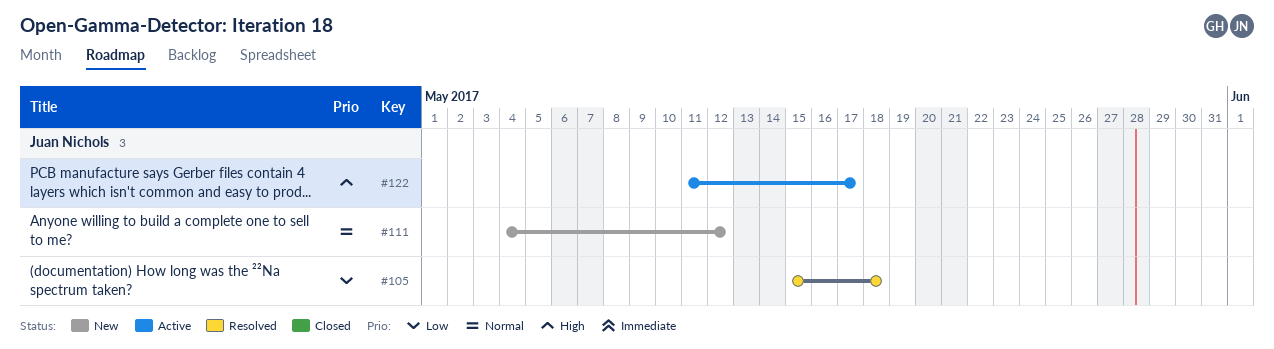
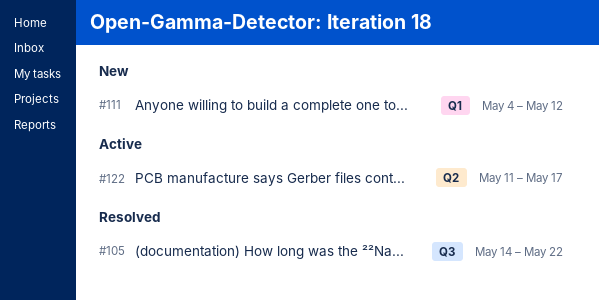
#105, start: May 15 -> May 14
#105, due: May 18 -> May 22

